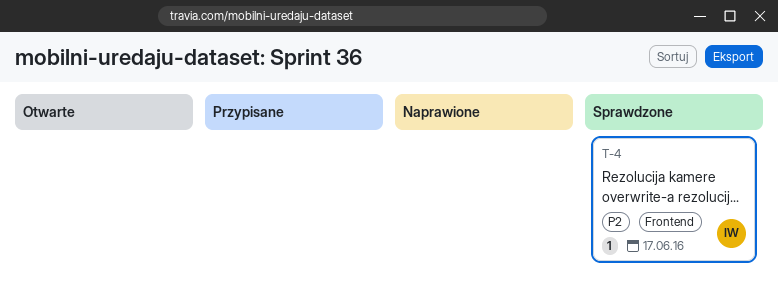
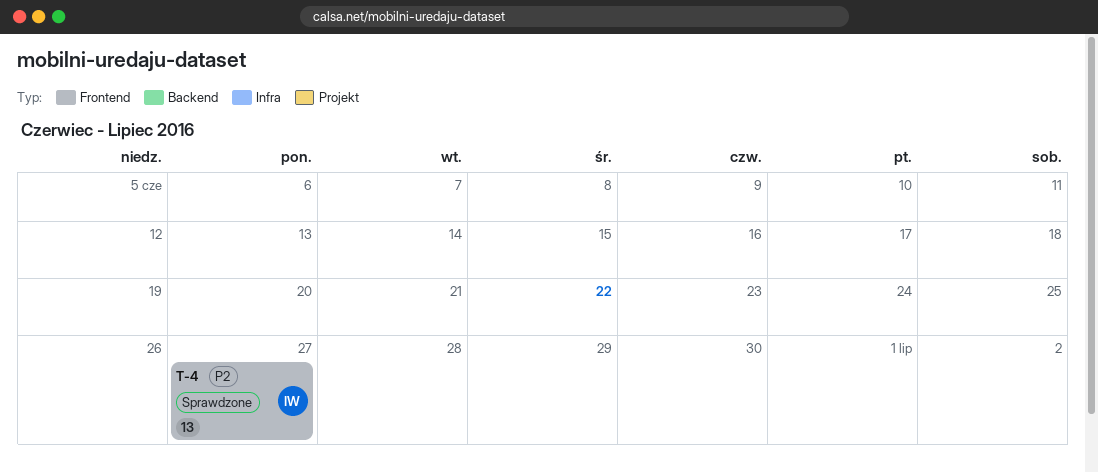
T-4, estimate: 1 -> 13
T-4, due: Jun 17 -> Jun 27

